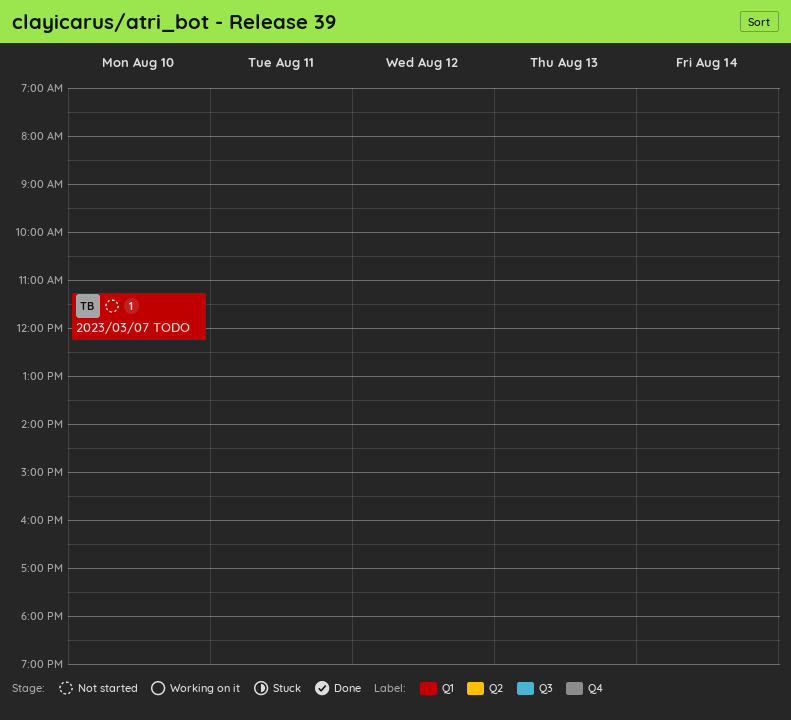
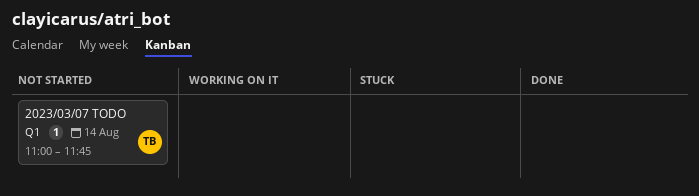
2023/03/07 TODO, day: Aug 10 -> Aug 14
2023/03/07 TODO, begins: 11:15 -> 11:00
2023/03/07 TODO, ends: 12:15 -> 11:45

